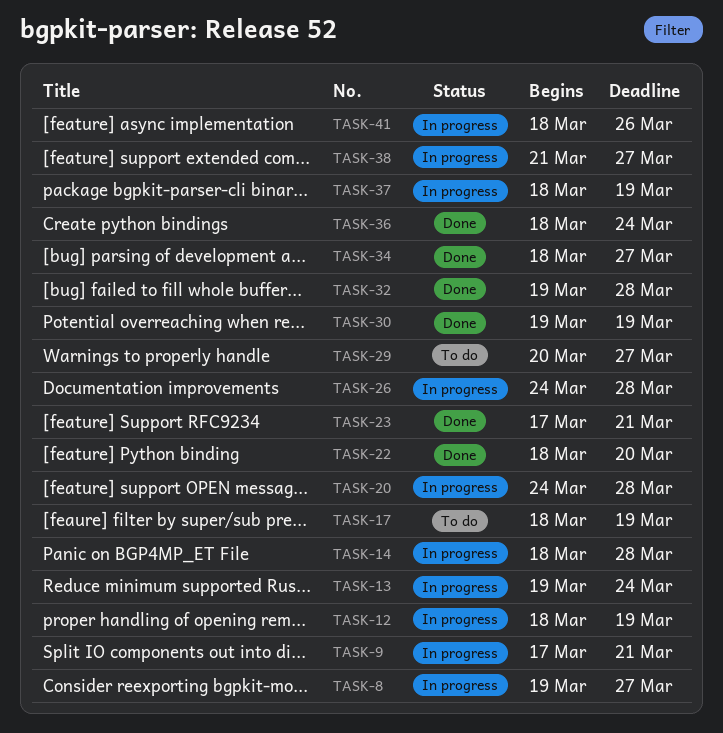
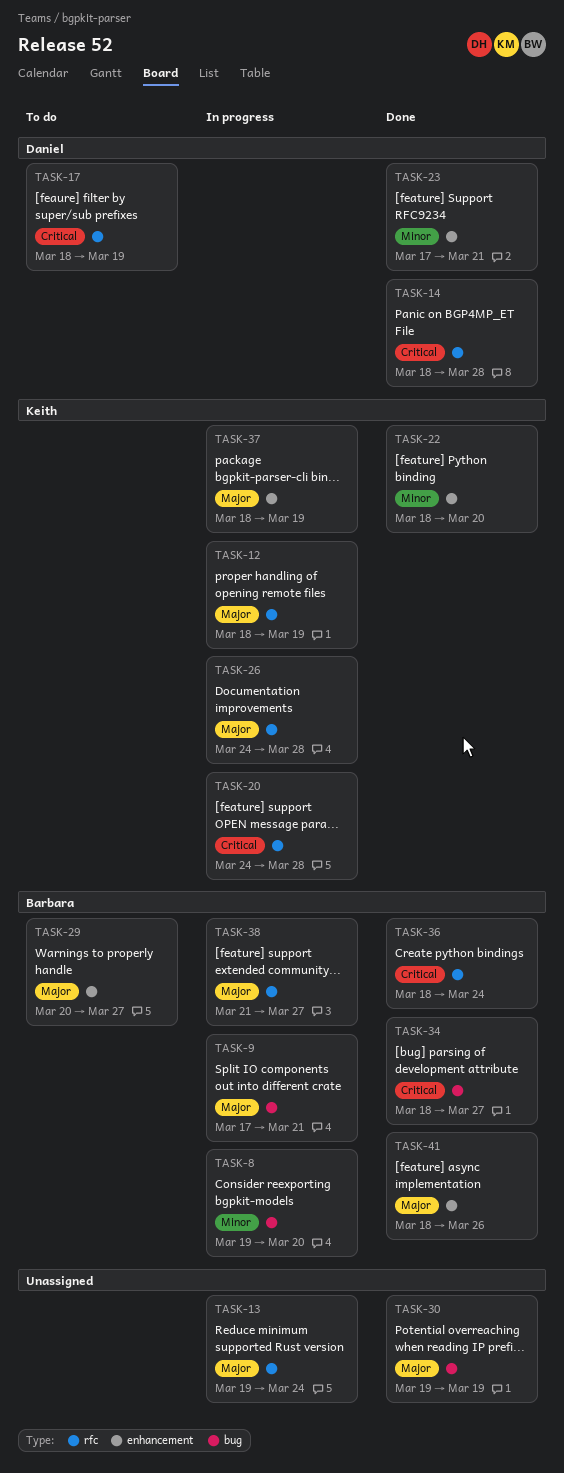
TASK-8, due: Mar 27 -> Mar 20
TASK-14, status: In progress -> Done
TASK-32: present -> none
TASK-41, status: In progress -> Done

